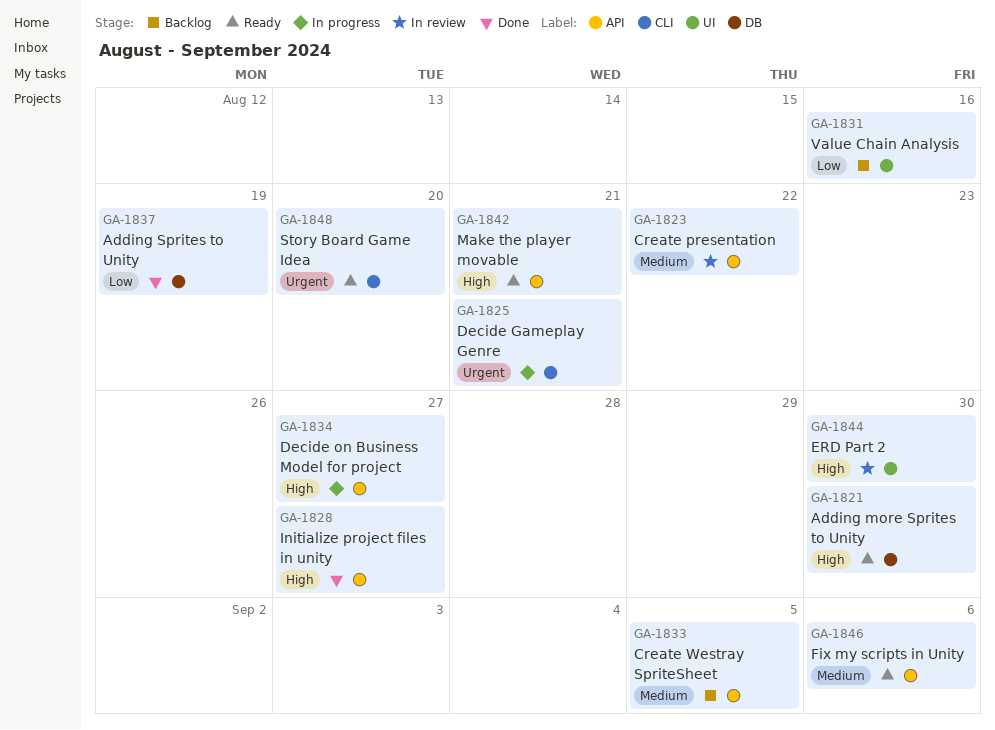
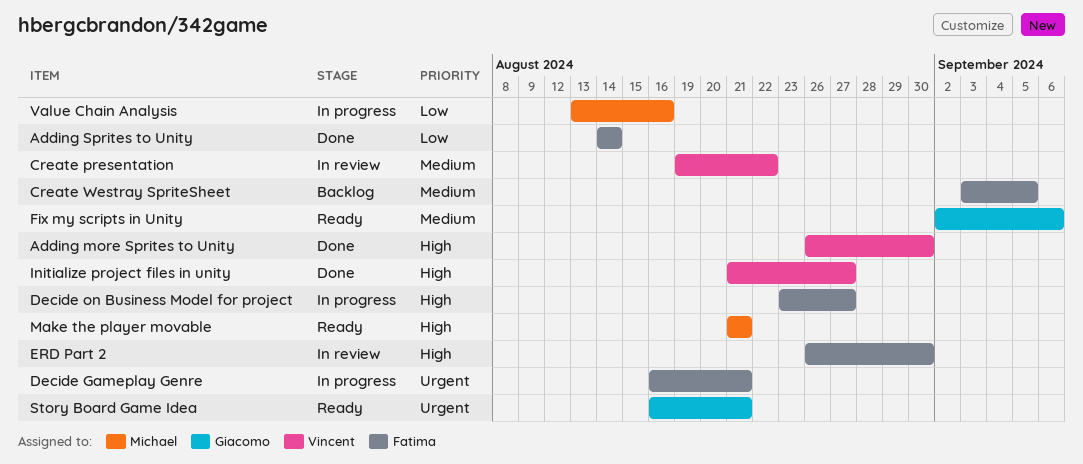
Adding more Sprites to Unity, status: Ready -> Done
Adding Sprites to Unity, due: Aug 19 -> Aug 14
Story Board Game Idea, due: Aug 20 -> Aug 21
Value Chain Analysis, status: Backlog -> In progress

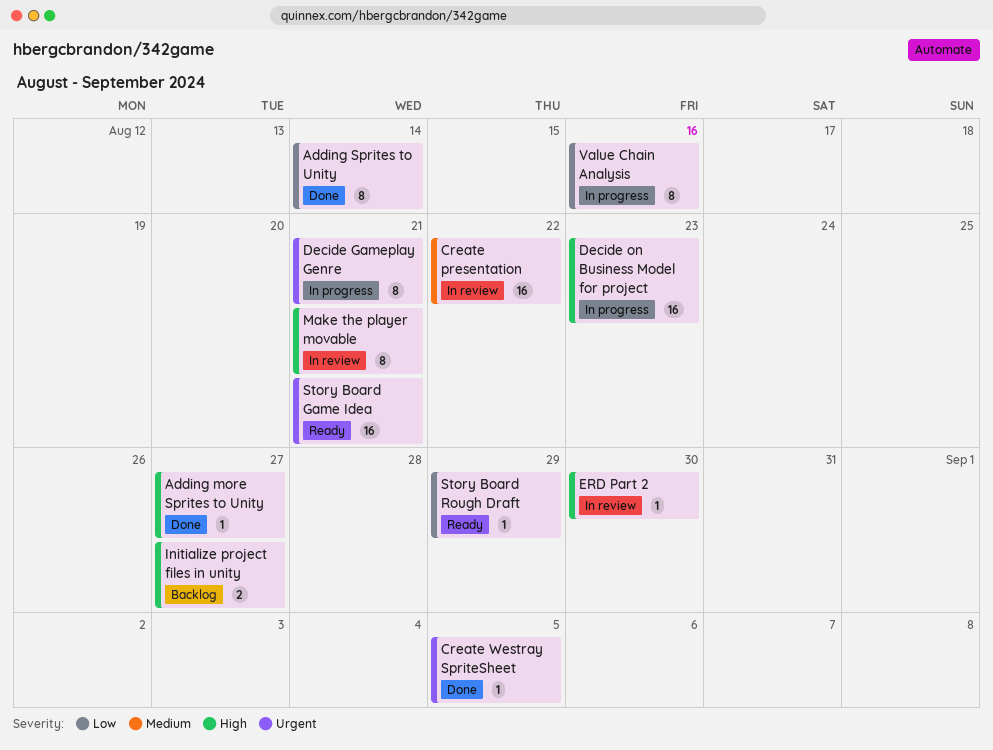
Adding more Sprites to Unity, due: Aug 30 -> Aug 27
Create Westray SpriteSheet, status: Backlog -> Done
Create Westray SpriteSheet, priority: Medium -> Urgent
Decide on Business Model for project, due: Aug 27 -> Aug 23
Fix my scripts in Unity: present -> none
Initialize project files in unity, status: Done -> Backlog
Make the player movable, status: Ready -> In review
Story Board Rough Draft: none -> present

